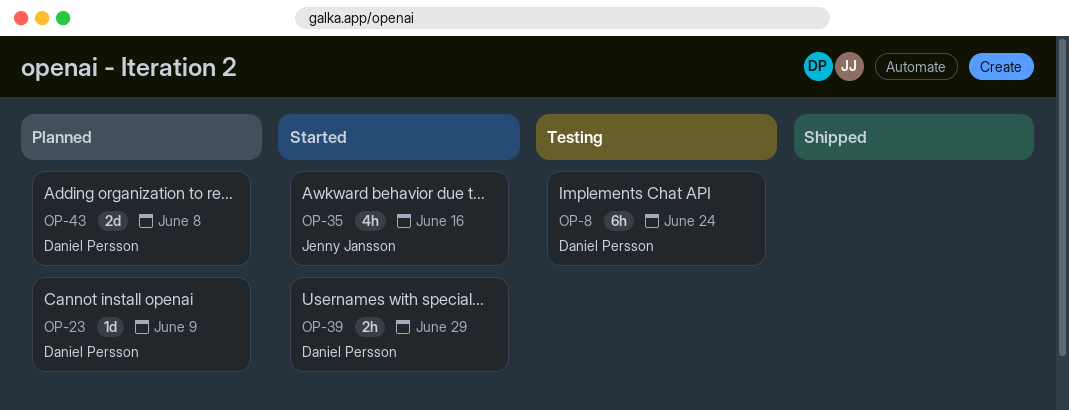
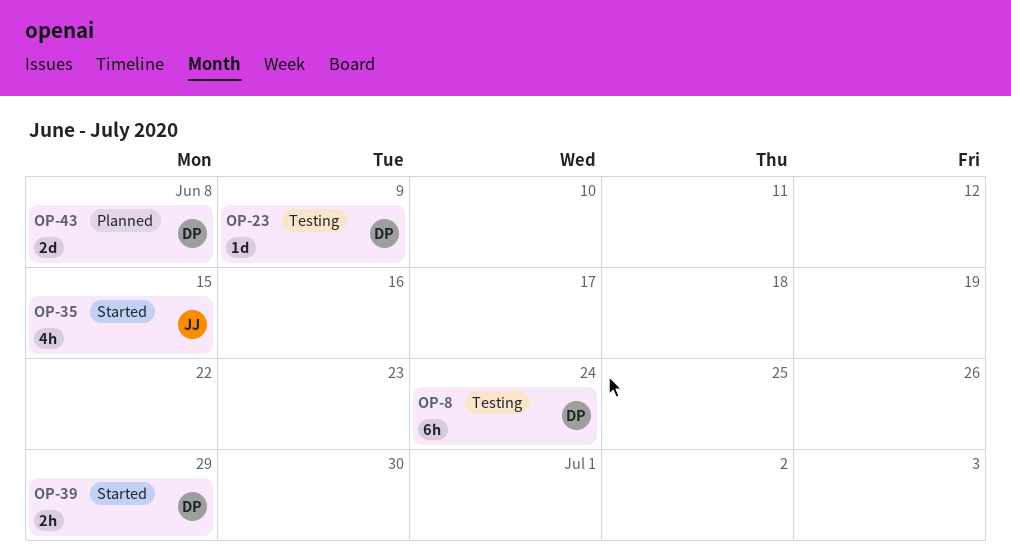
OP-23, status: Planned -> Testing
OP-35, due: Jun 16 -> Jun 15

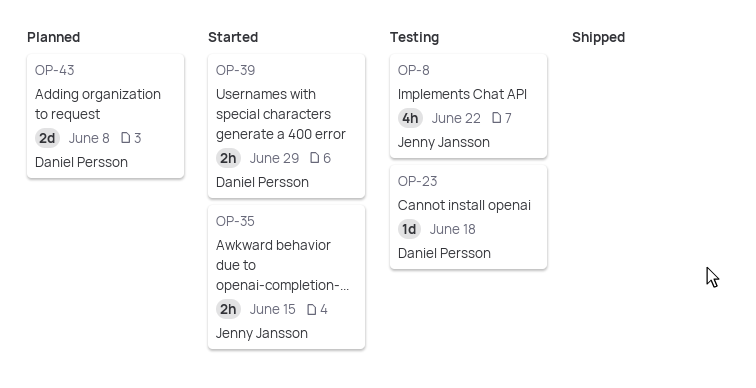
OP-8, owner: Daniel Persson -> Jenny Jansson
OP-8, estimate: 6h -> 4h
OP-8, due: Jun 24 -> Jun 22
OP-23, due: Jun 9 -> Jun 18
OP-35, estimate: 4h -> 2h

